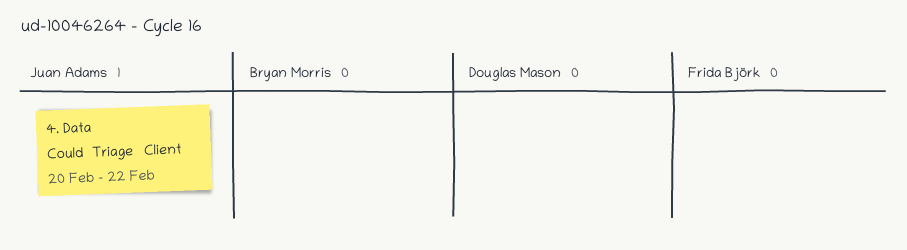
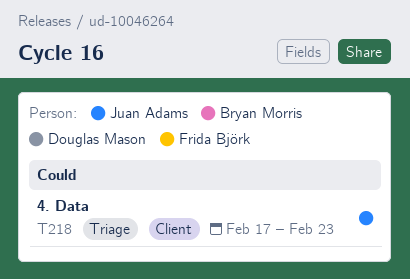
4. Data, start: Feb 20 -> Feb 17
4. Data, due: Feb 22 -> Feb 23

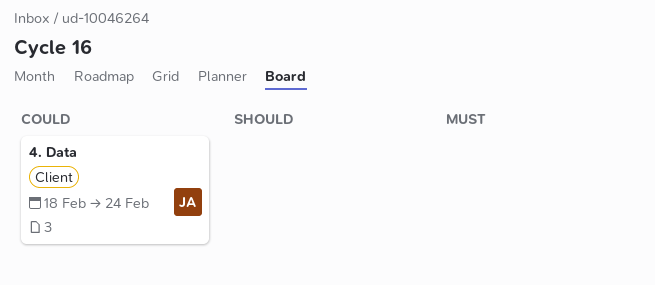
4. Data, start: Feb 17 -> Feb 18
4. Data, due: Feb 23 -> Feb 24

